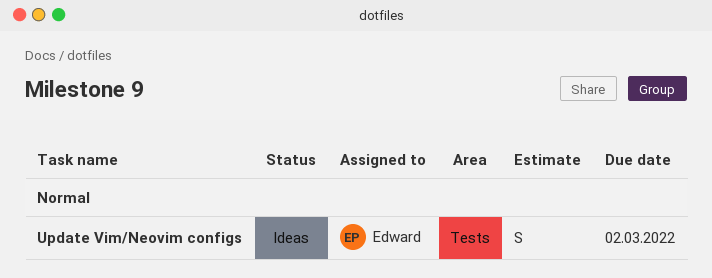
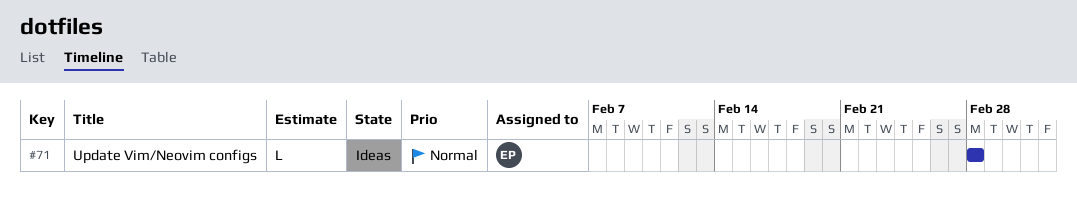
Update Vim/Neovim configs, estimate: S -> L
Update Vim/Neovim configs, due: Mar 2 -> Feb 28

